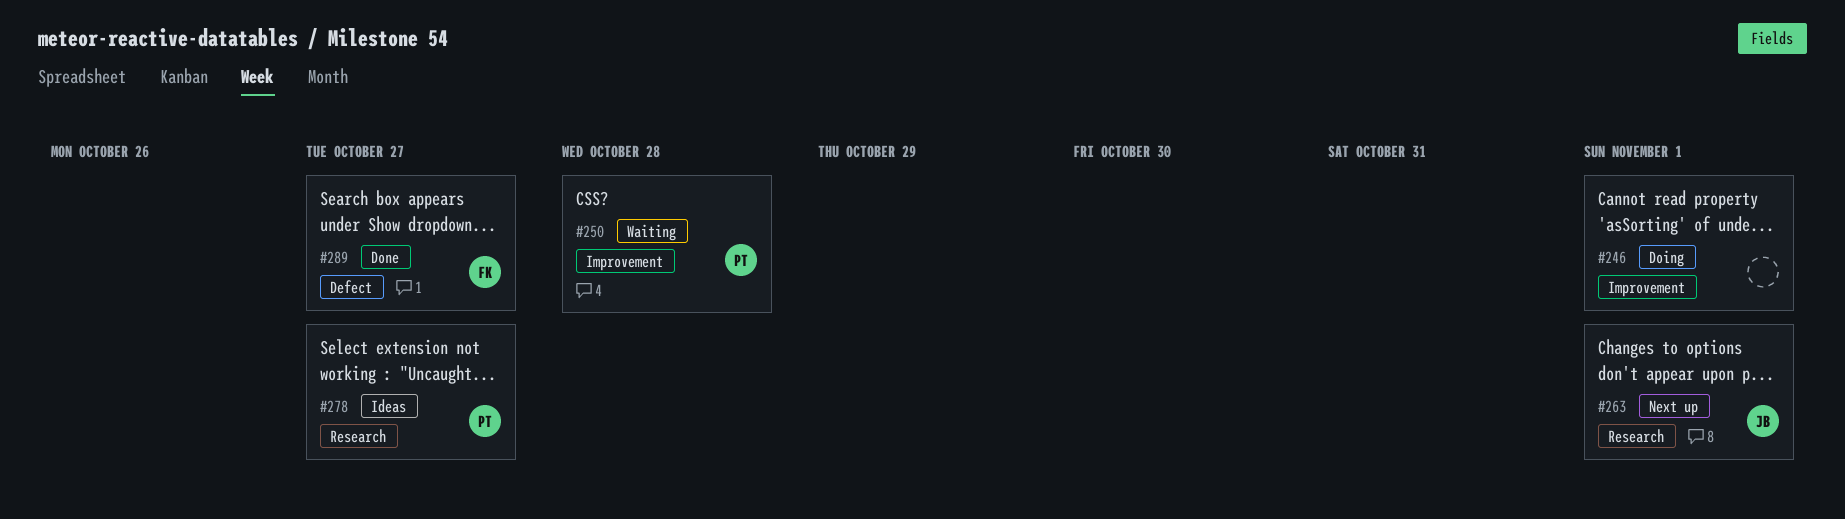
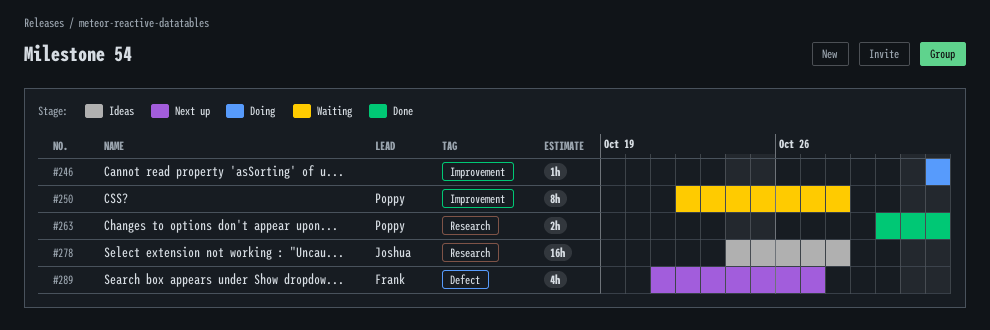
#263, status: Next up -> Done
#263, owner: Joshua -> Poppy
#278, owner: Poppy -> Joshua
#278, due: Oct 27 -> Oct 28
#289, status: Done -> Next up

